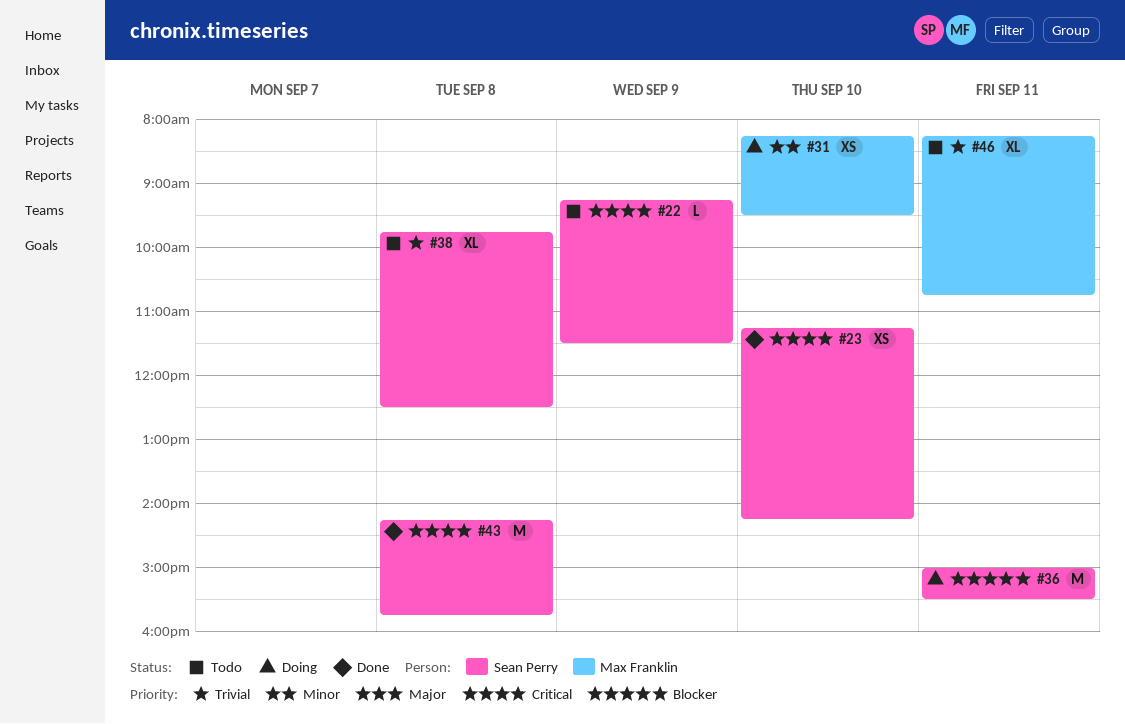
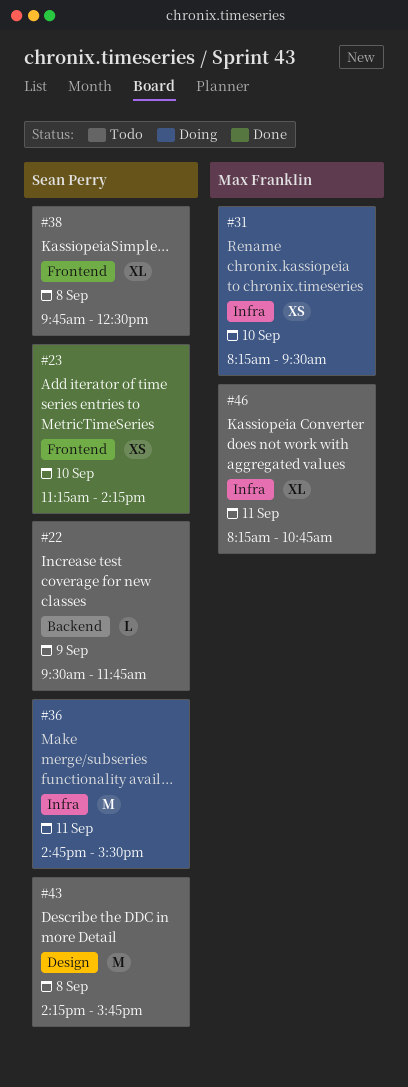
#22, begins: 09:15 -> 09:30
#22, ends: 11:30 -> 11:45
#36, begins: 15:00 -> 14:45
#43, status: Done -> Todo

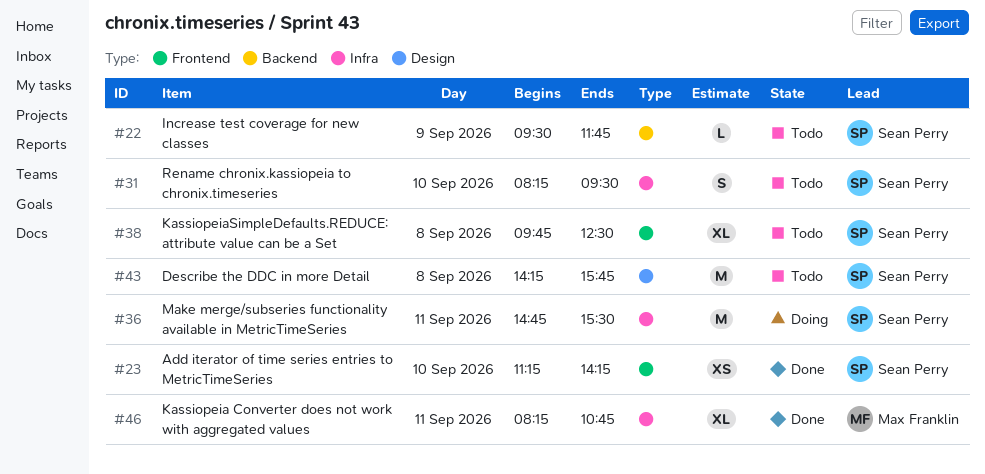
#31, status: Doing -> Todo
#31, owner: Max Franklin -> Sean Perry
#31, estimate: XS -> S
#46, status: Todo -> Done

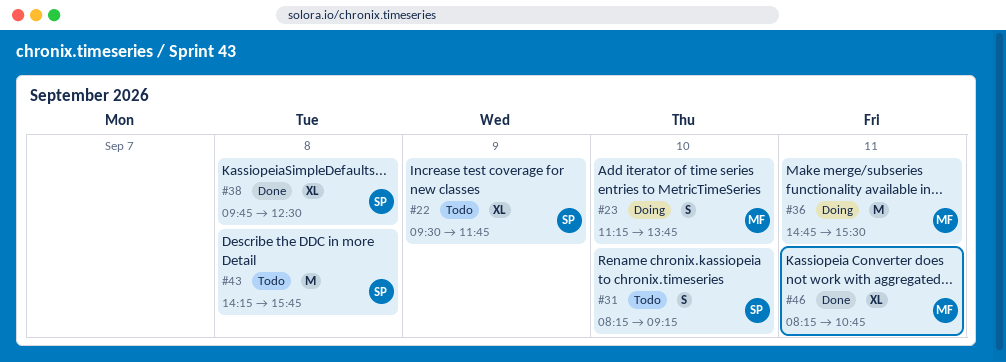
#22, estimate: L -> XL
#23, status: Done -> Doing
#23, owner: Sean Perry -> Max Franklin
#23, estimate: XS -> S
#23, ends: 14:15 -> 13:45
#31, ends: 09:30 -> 09:15
#36, owner: Sean Perry -> Max Franklin
#38, status: Todo -> Done

